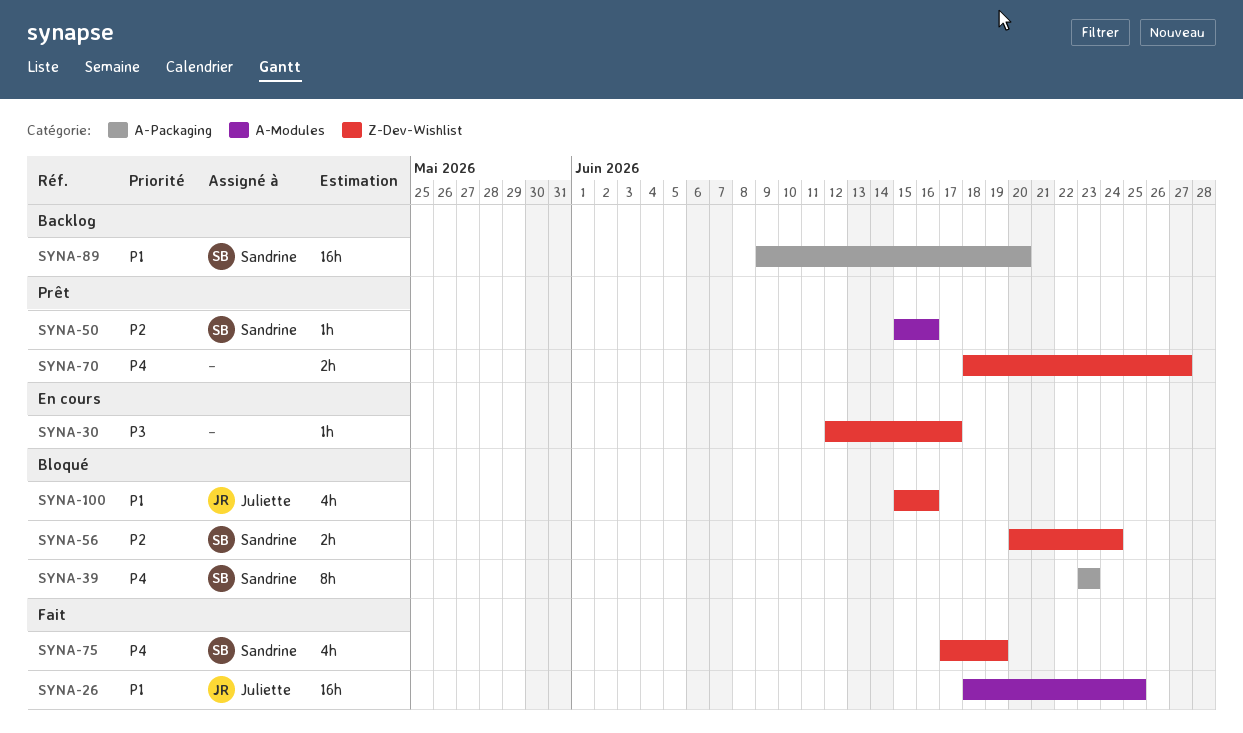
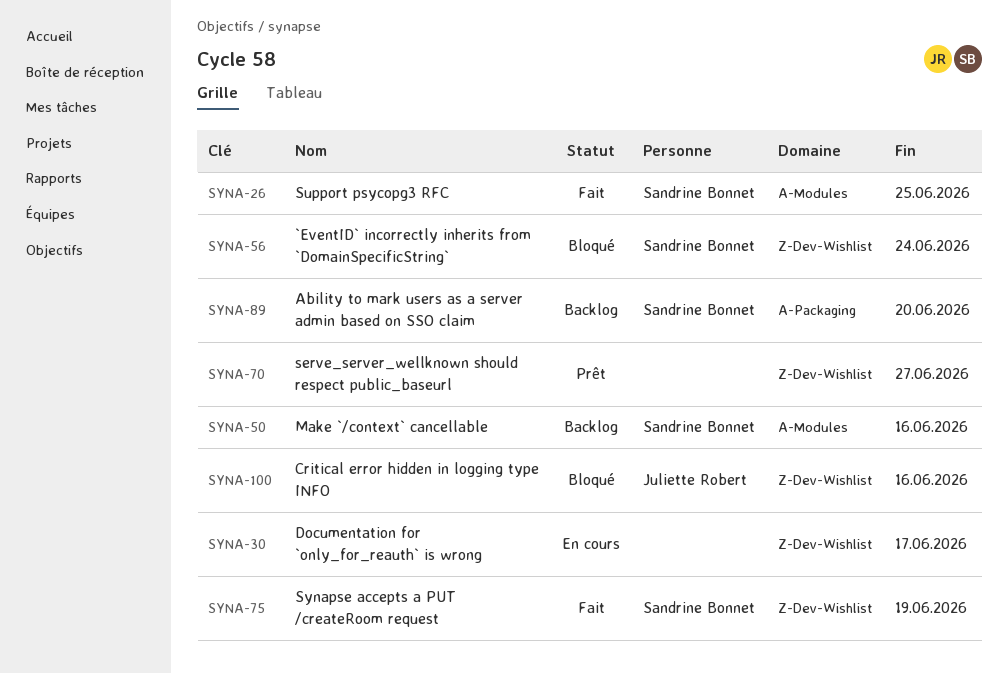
SYNA-26, owner: Juliette Robert -> Sandrine Bonnet
SYNA-39: present -> none
SYNA-50, status: Prêt -> Backlog

